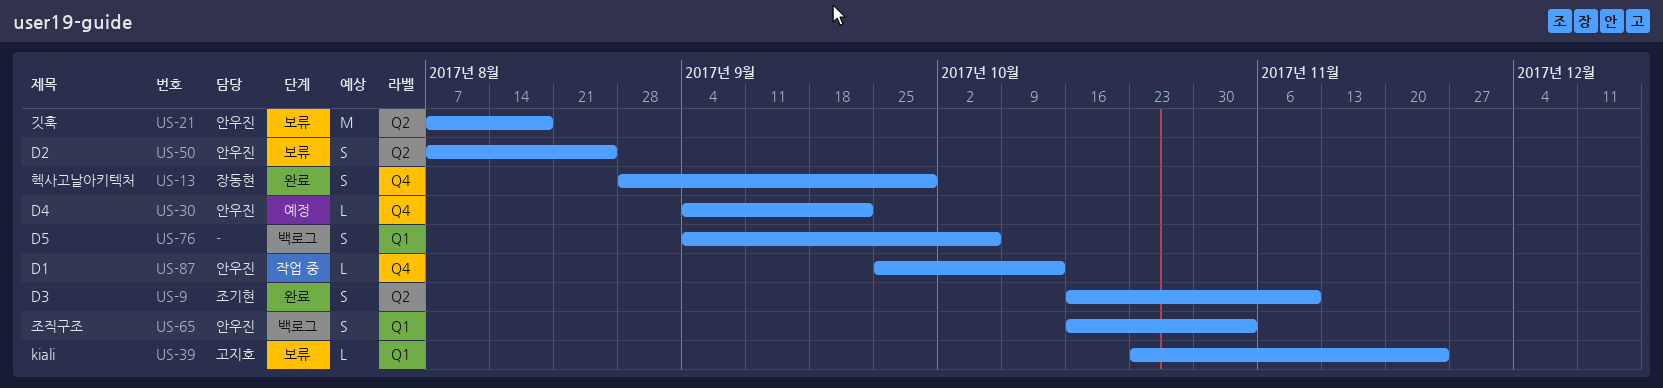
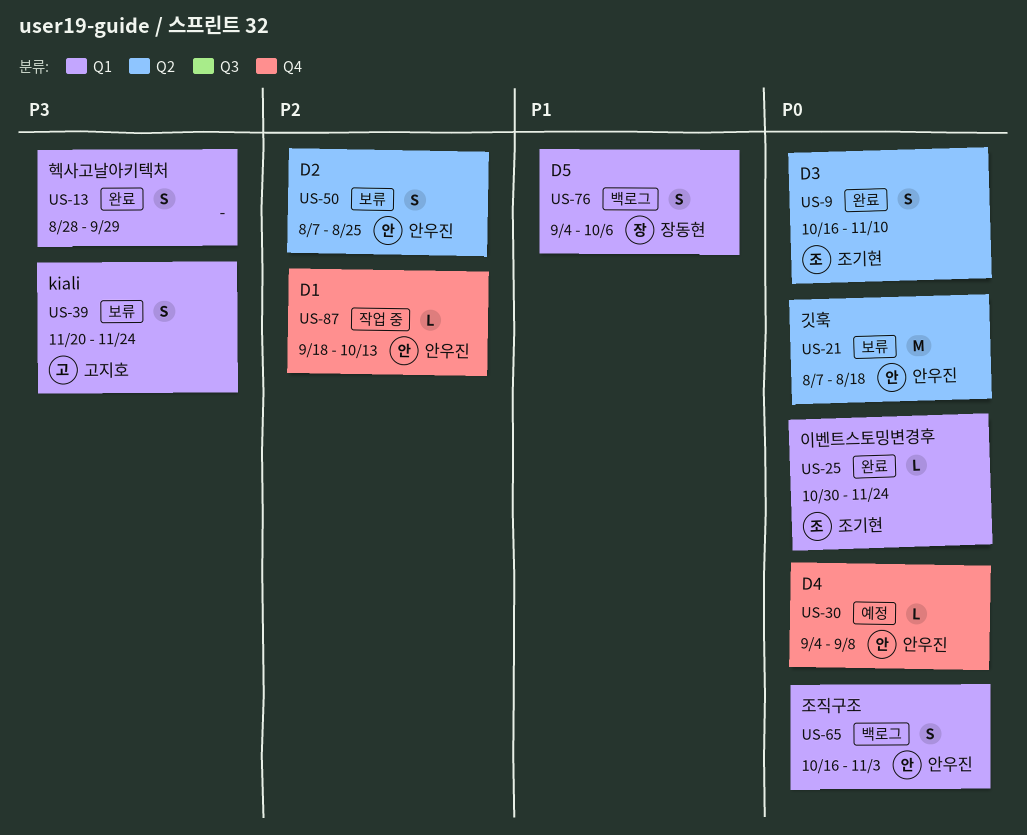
US-13, owner: 장동현 -> none
US-13, label: Q4 -> Q1
US-25: none -> present
US-30, due: Sep 22 -> Sep 8
US-39, estimate: L -> S
US-39, start: Oct 23 -> Nov 20
US-76, owner: none -> 장동현
US-87, start: Sep 25 -> Sep 18

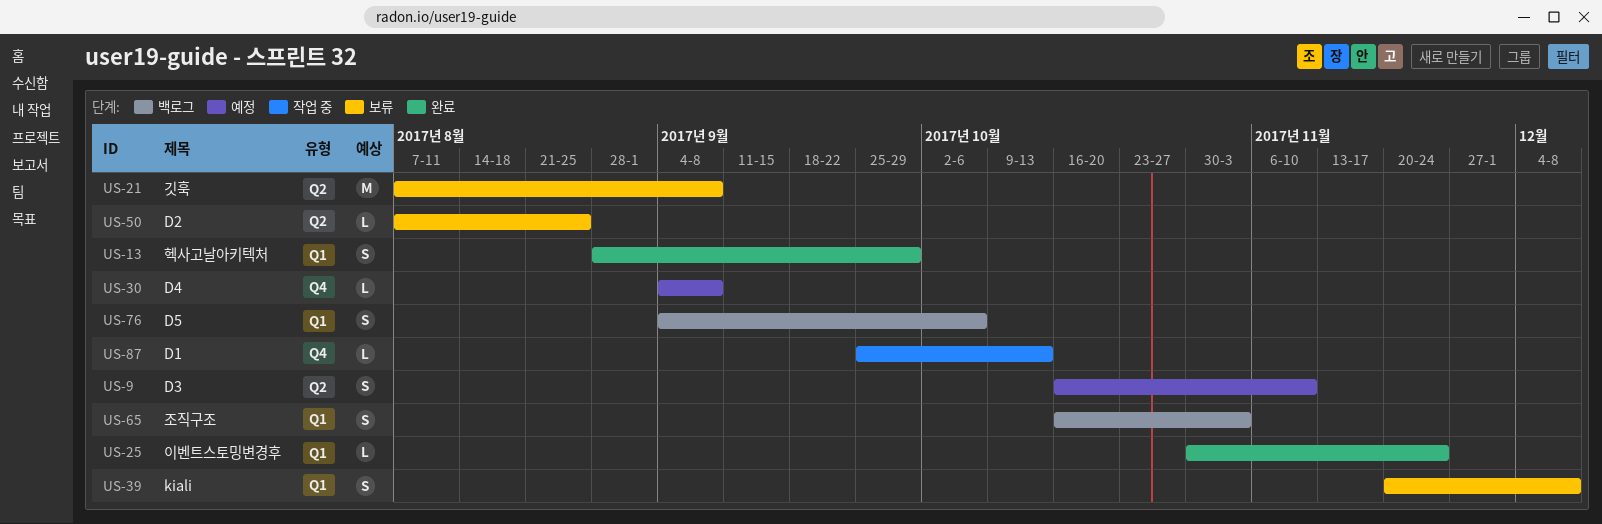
US-9, status: 완료 -> 예정
US-21, due: Aug 18 -> Sep 8
US-39, due: Nov 24 -> Dec 8
US-50, estimate: S -> L
US-87, start: Sep 18 -> Sep 25

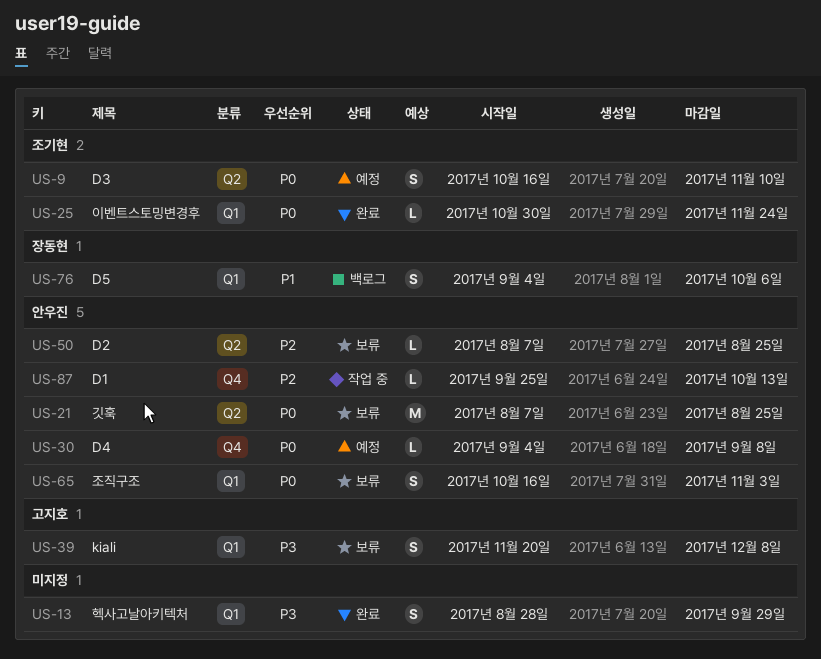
US-21, due: Sep 8 -> Aug 25
US-65, status: 백로그 -> 보류

